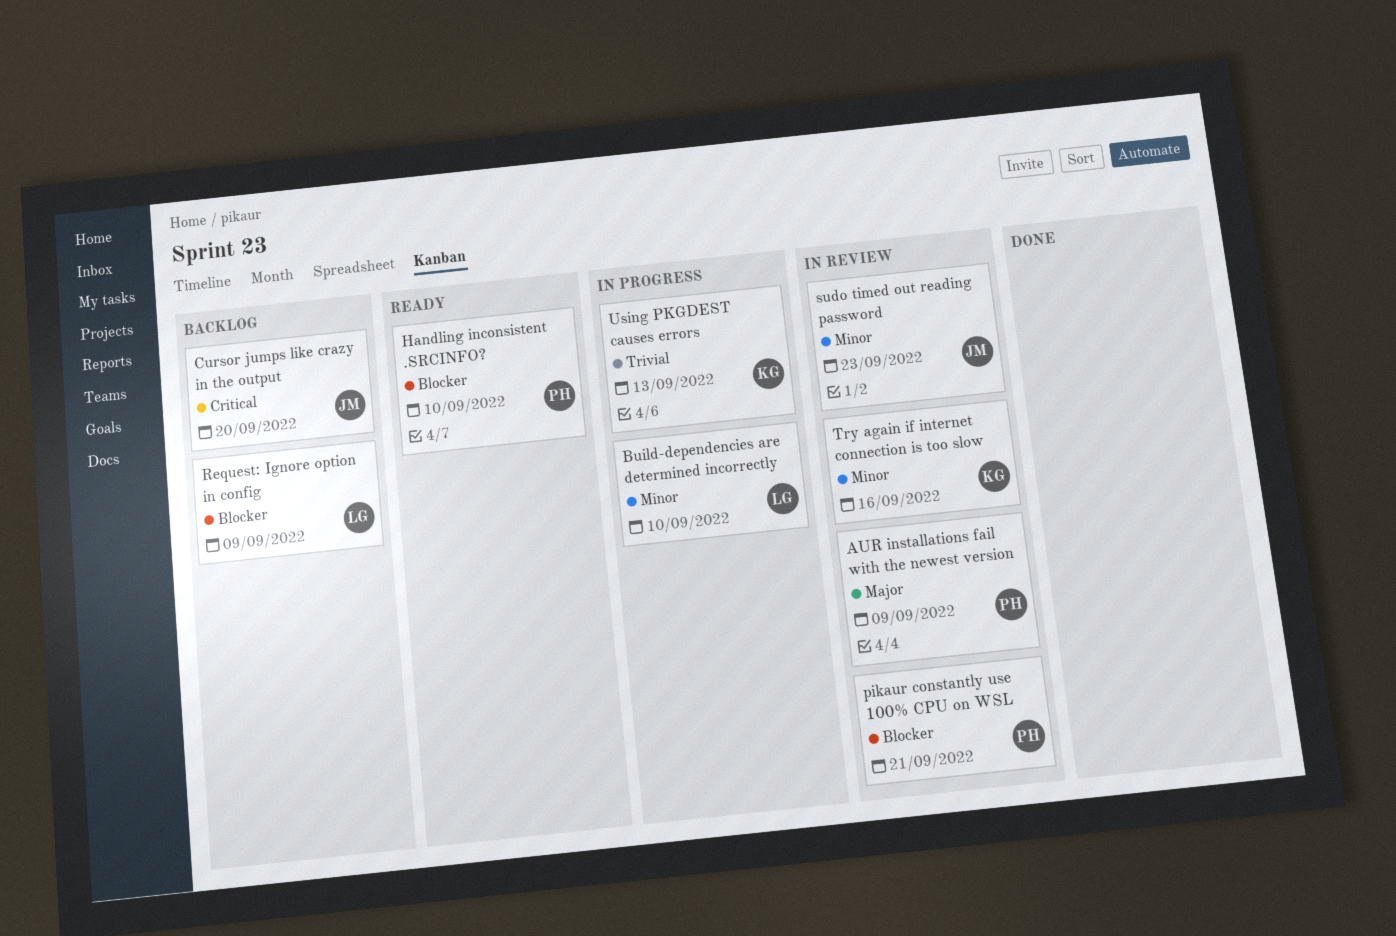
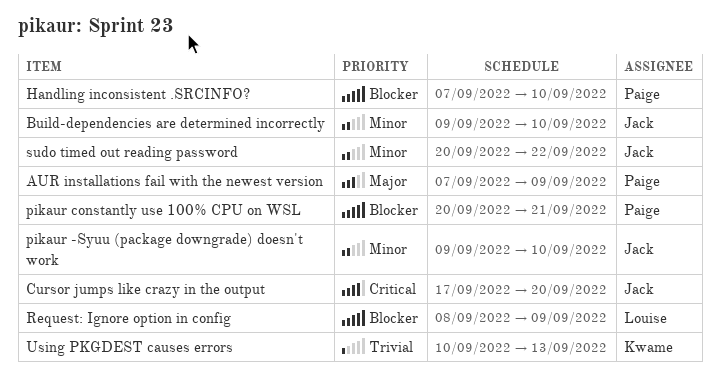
Build-dependencies are determined incorrectly, owner: Louise -> Jack
pikaur -Syuu (package downgrade) doesn't work: none -> present
sudo timed out reading password, due: Sep 23 -> Sep 22
Try again if internet connection is too slow: present -> none

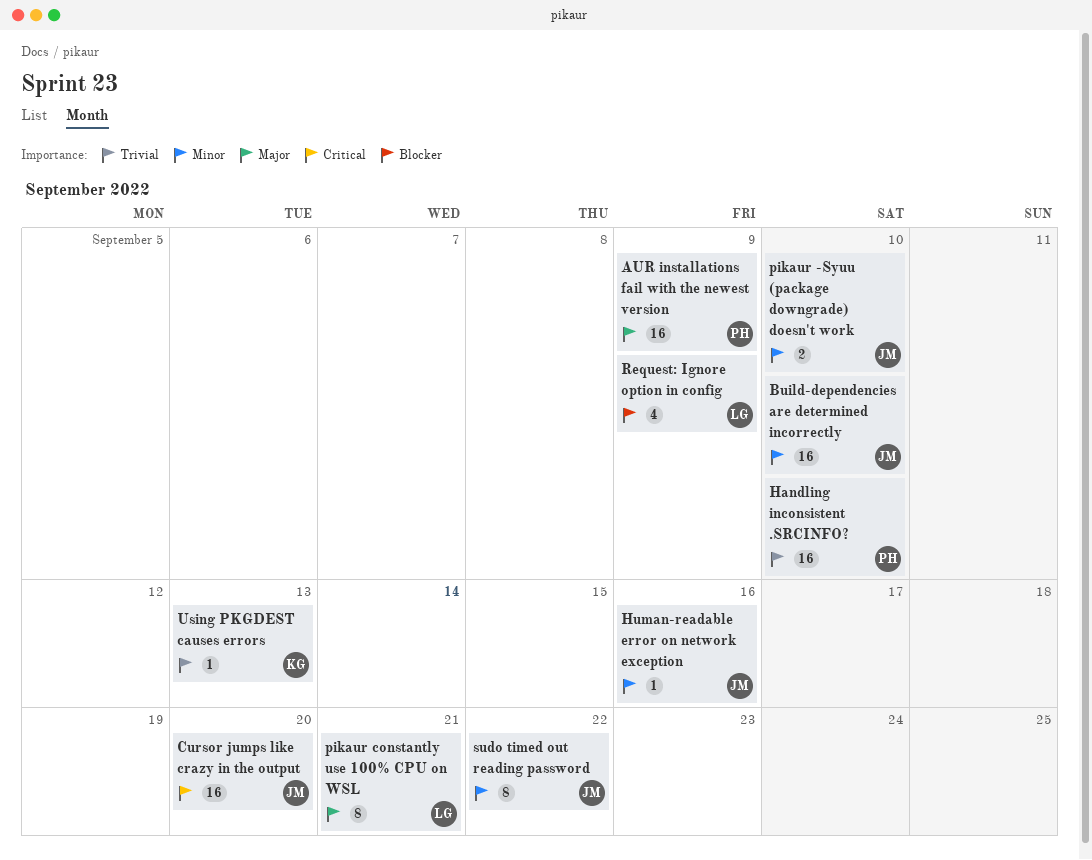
Handling inconsistent .SRCINFO?, priority: Blocker -> Trivial
Human-readable error on network exception: none -> present
pikaur constantly use 100% CPU on WSL, owner: Paige -> Louise
pikaur constantly use 100% CPU on WSL, priority: Blocker -> Major

